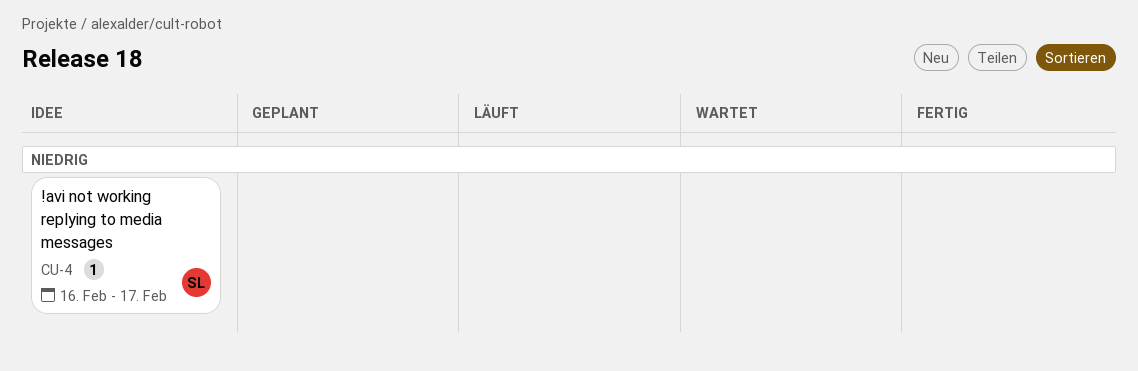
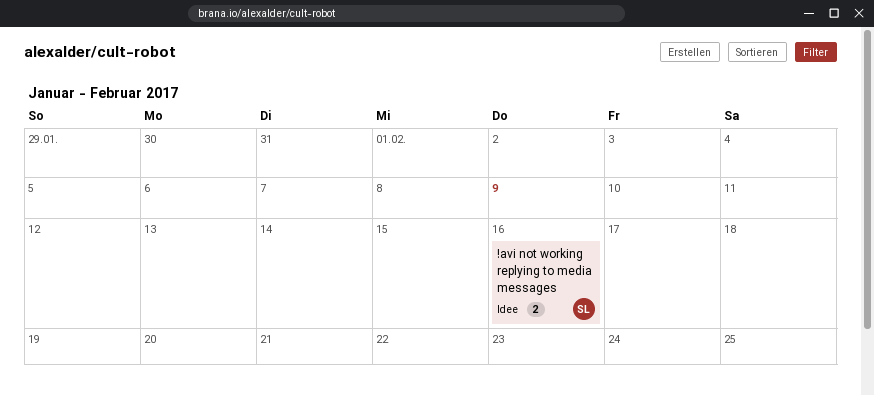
!avi not working replying to media messages, estimate: 1 -> 2
!avi not working replying to media messages, due: Feb 17 -> Feb 16

